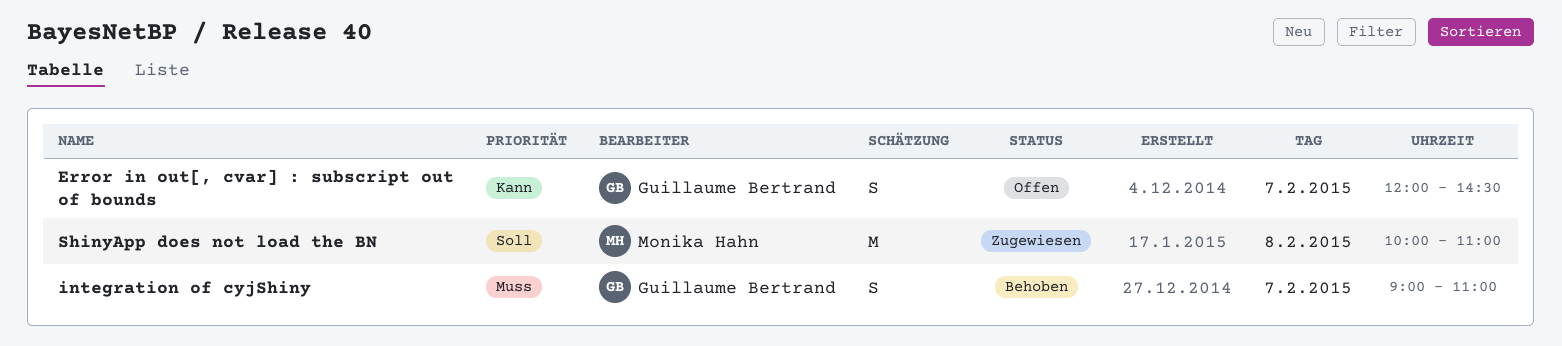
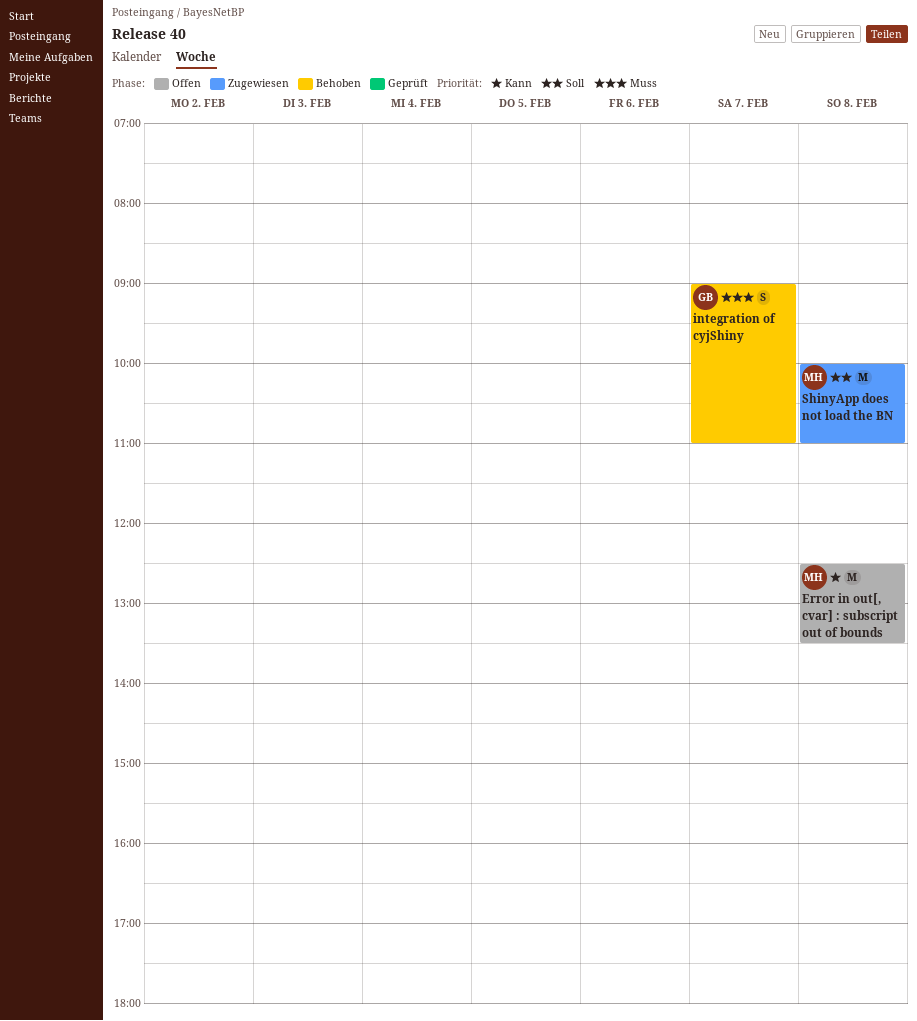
Error in out[, cvar] : subscript out of bounds, owner: Guillaume Bertrand -> Monika Hahn
Error in out[, cvar] : subscript out of bounds, estimate: S -> M
Error in out[, cvar] : subscript out of bounds, day: Feb 7 -> Feb 8
Error in out[, cvar] : subscript out of bounds, begins: 12:00 -> 12:30
Error in out[, cvar] : subscript out of bounds, ends: 14:30 -> 13:30

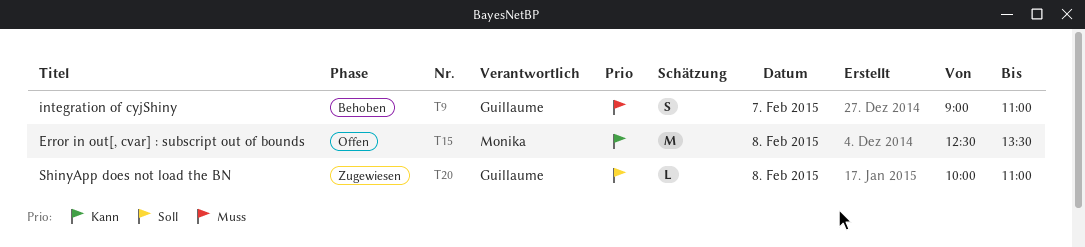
ShinyApp does not load the BN, owner: Monika -> Guillaume
ShinyApp does not load the BN, estimate: M -> L

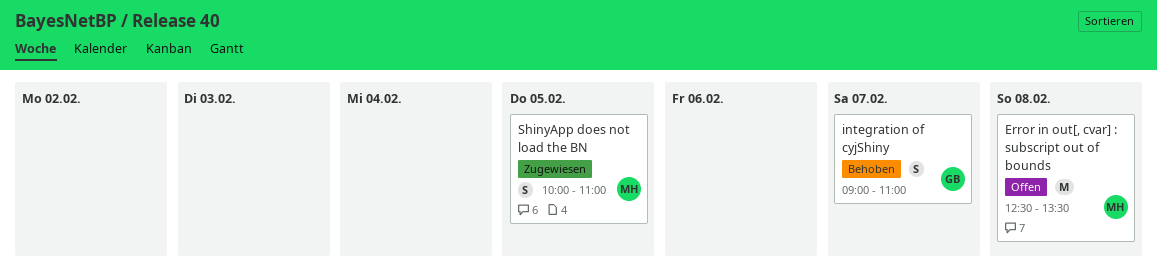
ShinyApp does not load the BN, owner: Guillaume -> Monika
ShinyApp does not load the BN, estimate: L -> S
ShinyApp does not load the BN, day: Feb 8 -> Feb 5

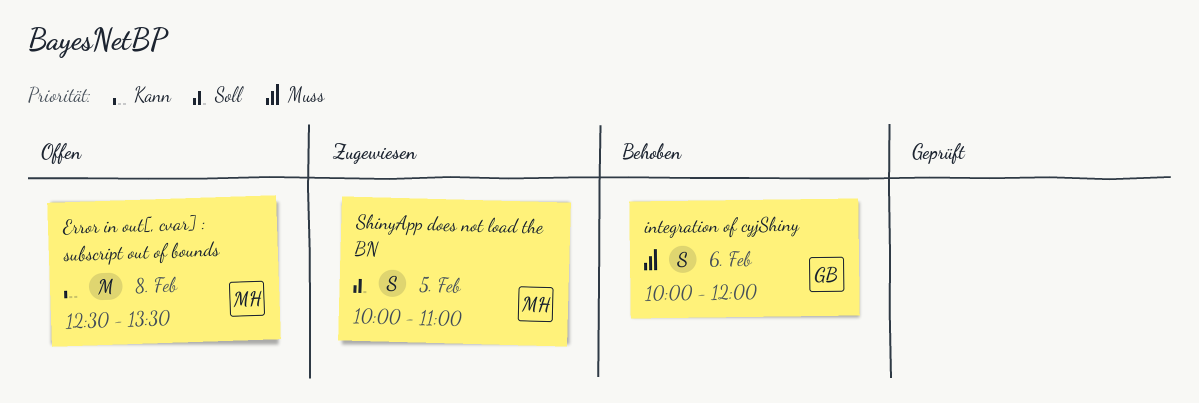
integration of cyjShiny, day: Feb 7 -> Feb 6
integration of cyjShiny, begins: 09:00 -> 10:00
integration of cyjShiny, ends: 11:00 -> 12:00

